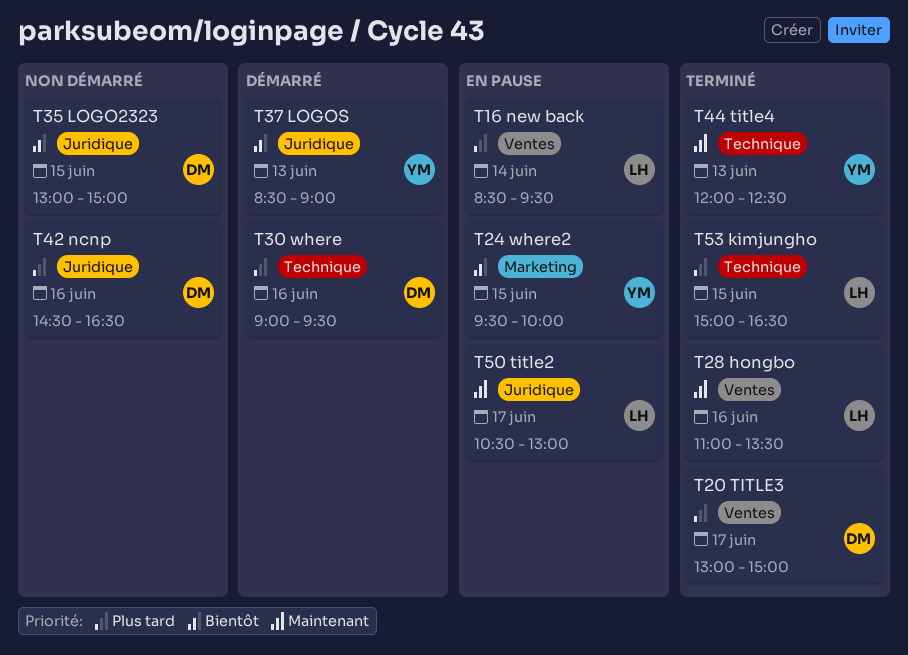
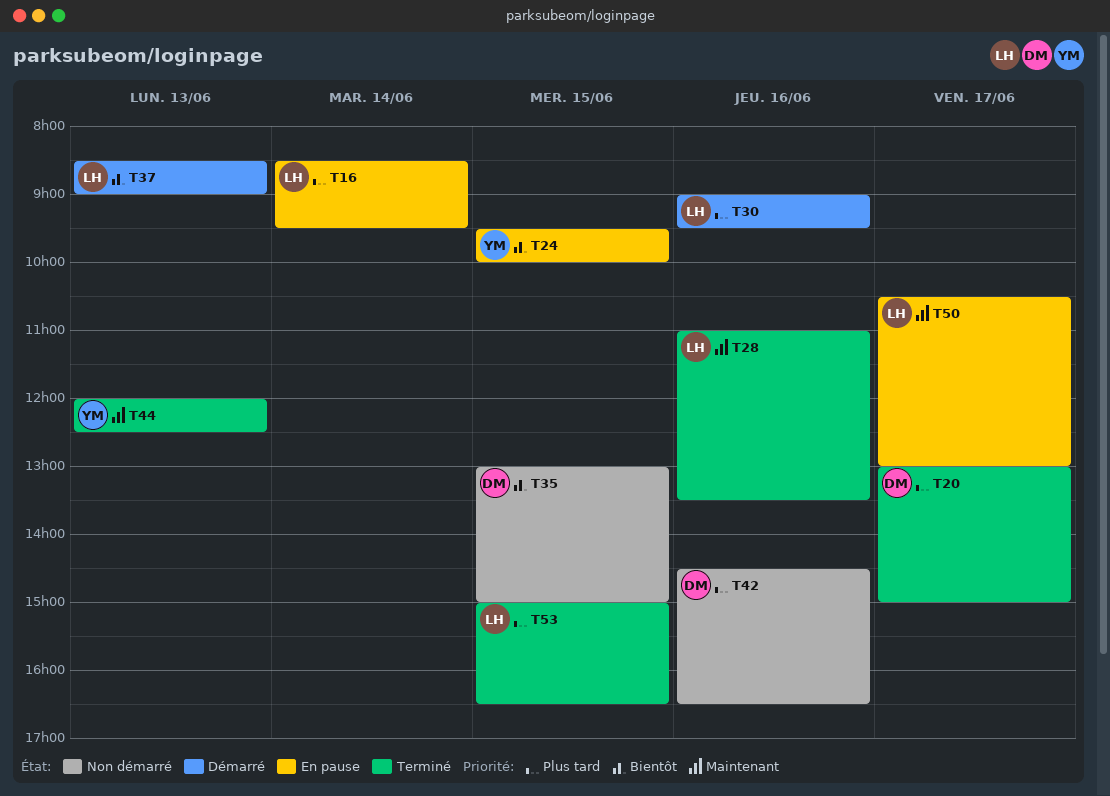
T30, owner: DM -> LH
T37, owner: YM -> LH

